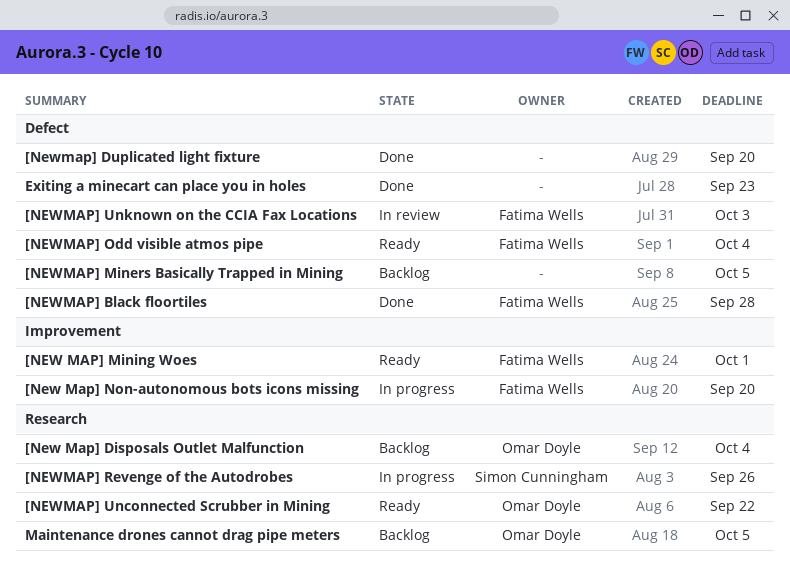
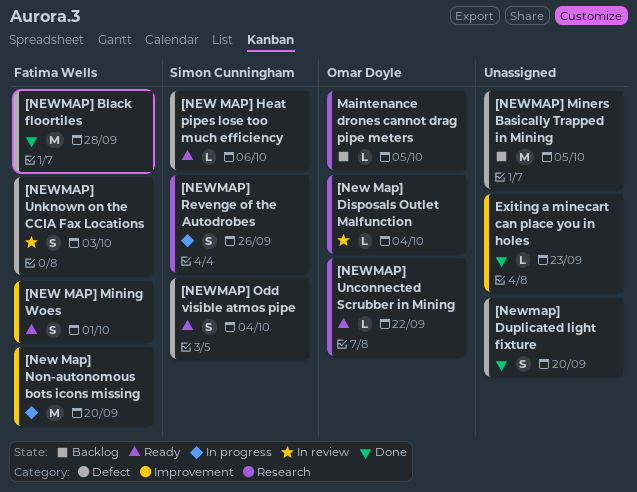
[New Map] Disposals Outlet Malfunction, status: Backlog -> In review
[NEW MAP] Heat pipes lose too much efficiency: none -> present
[NEWMAP] Odd visible atmos pipe, owner: Fatima Wells -> Simon Cunningham
Exiting a minecart can place you in holes, label: Defect -> Improvement

